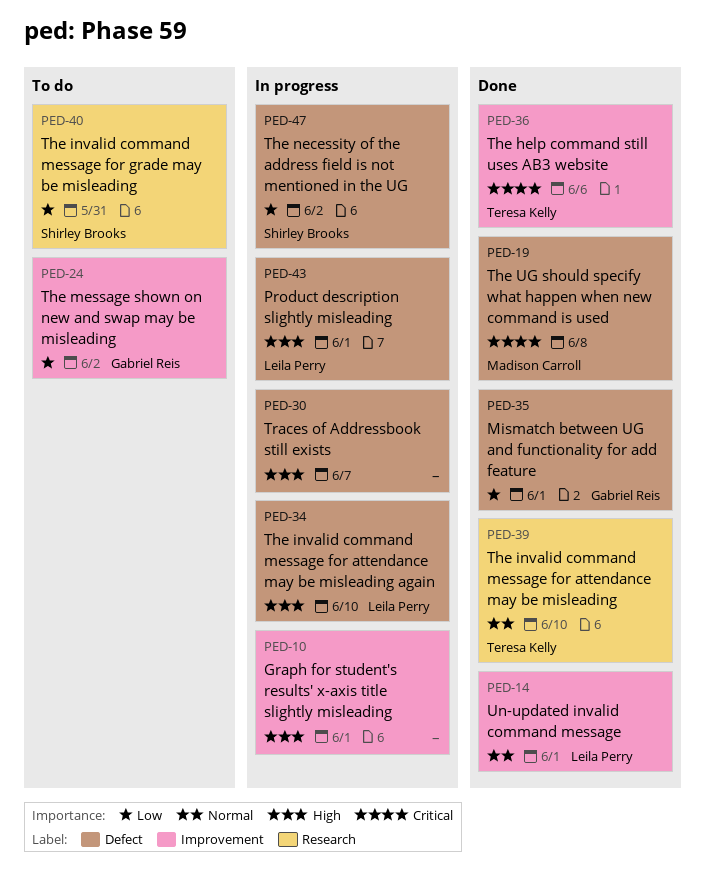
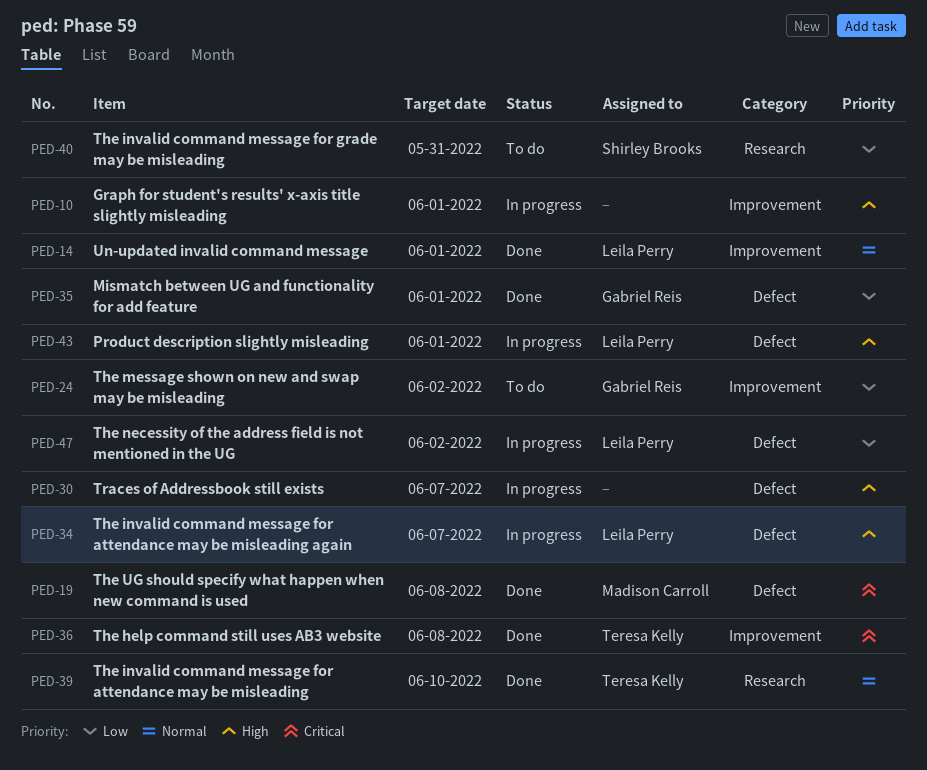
PED-34, due: Jun 10 -> Jun 7
PED-36, due: Jun 6 -> Jun 8
PED-47, owner: Shirley Brooks -> Leila Perry

